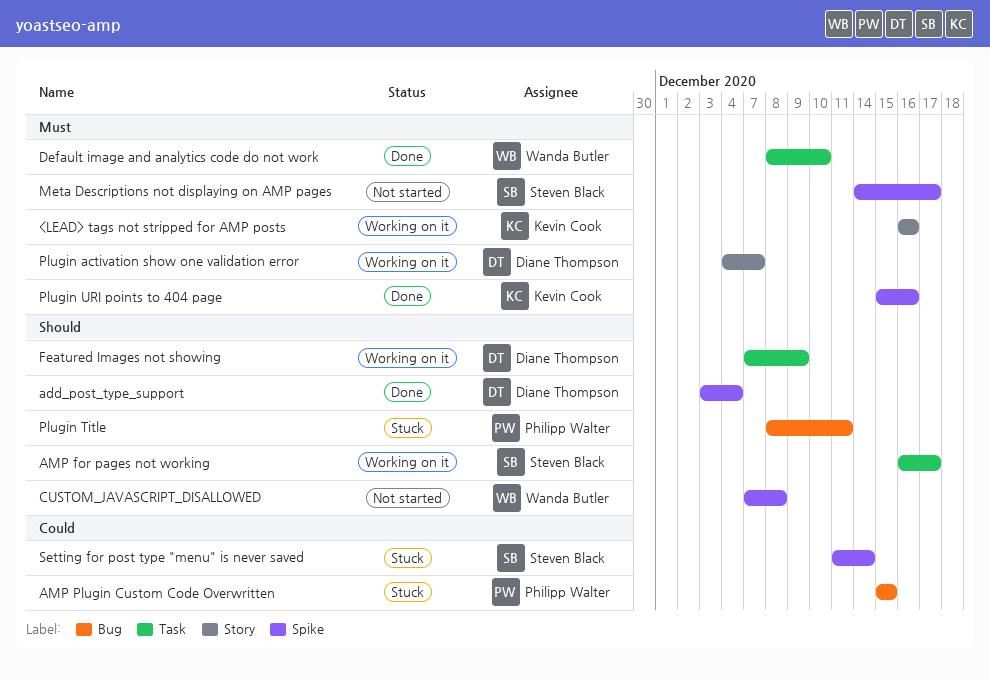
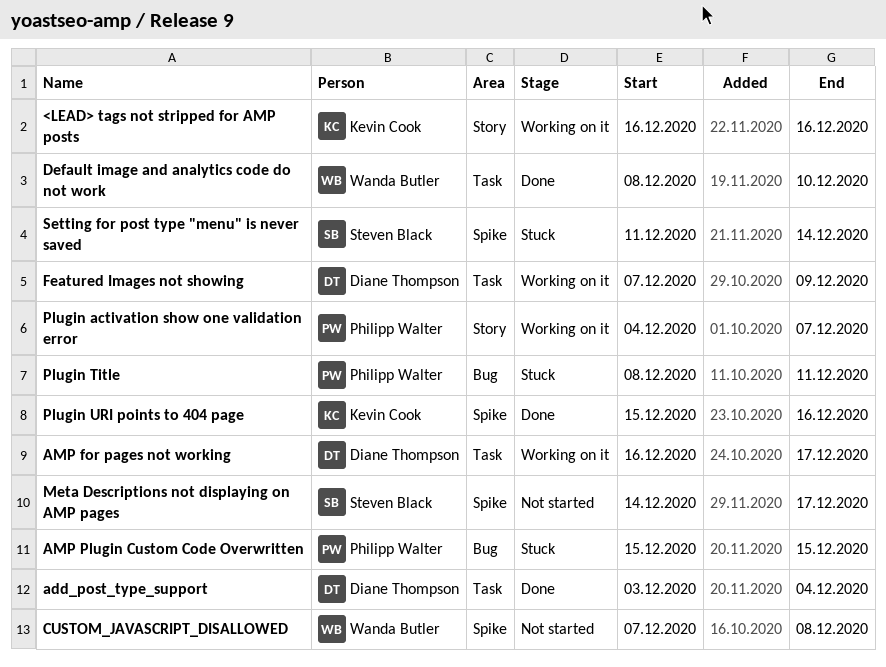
add_post_type_support, label: Spike -> Task
AMP for pages not working, owner: Steven Black -> Diane Thompson
Plugin activation show one validation error, owner: Diane Thompson -> Philipp Walter

